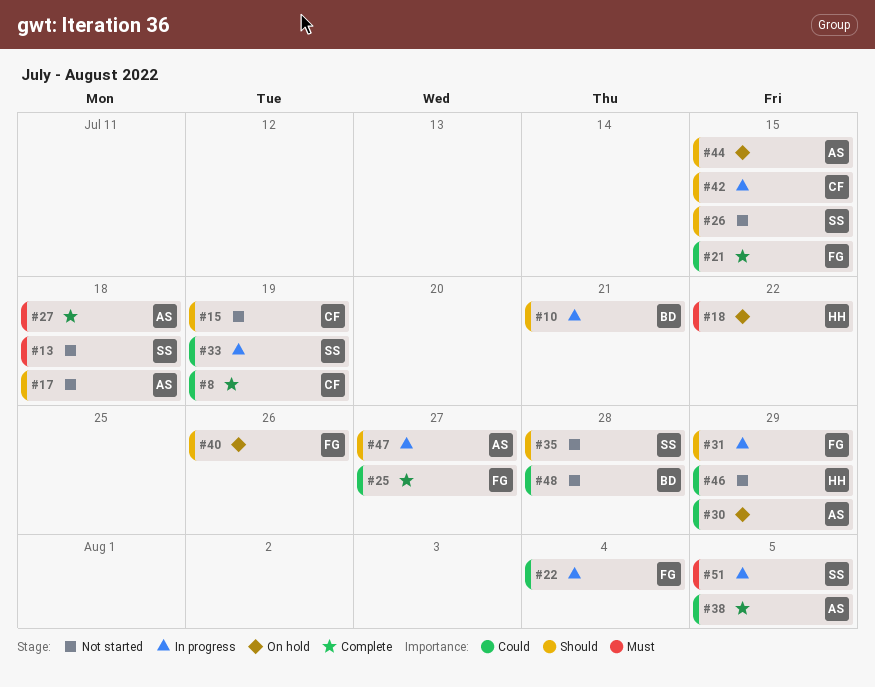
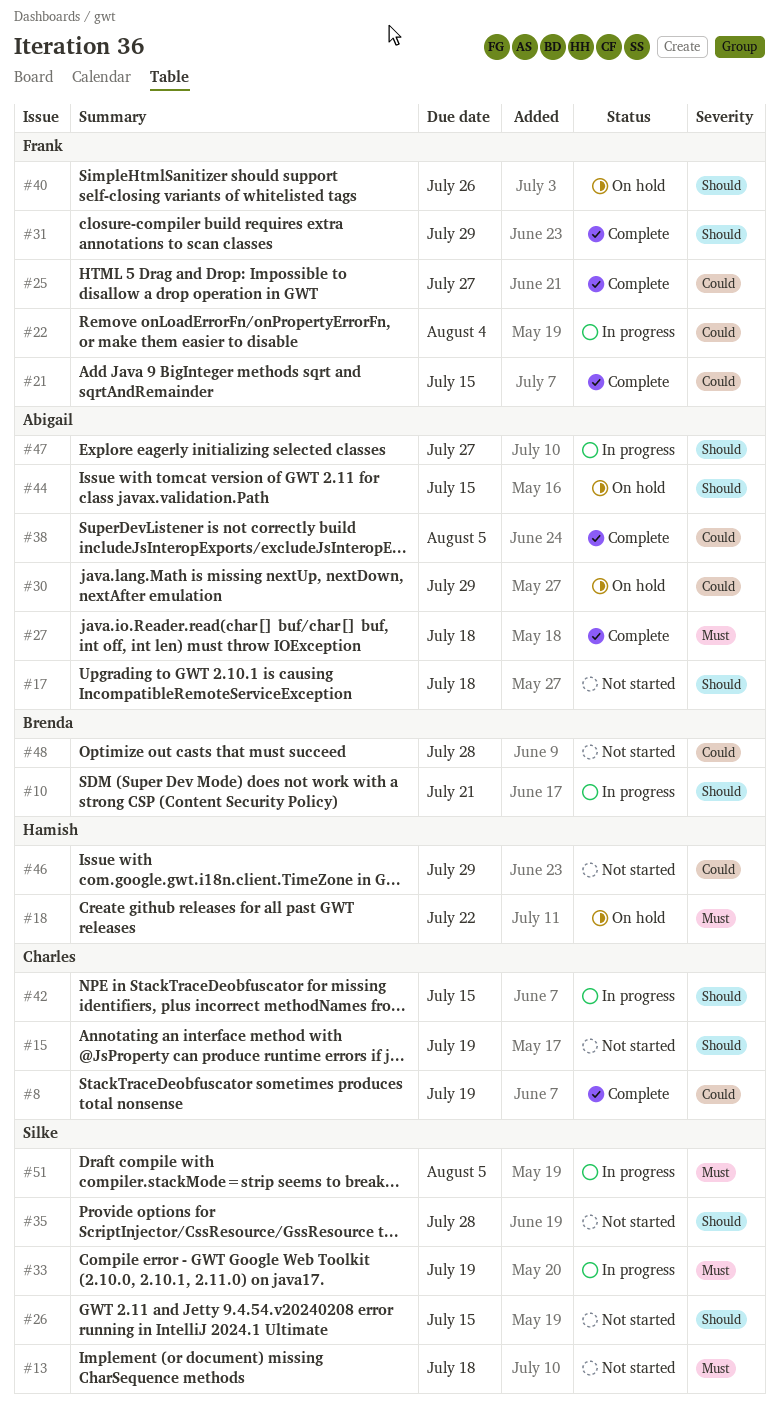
#31, status: In progress -> Complete
#33, priority: Could -> Must

